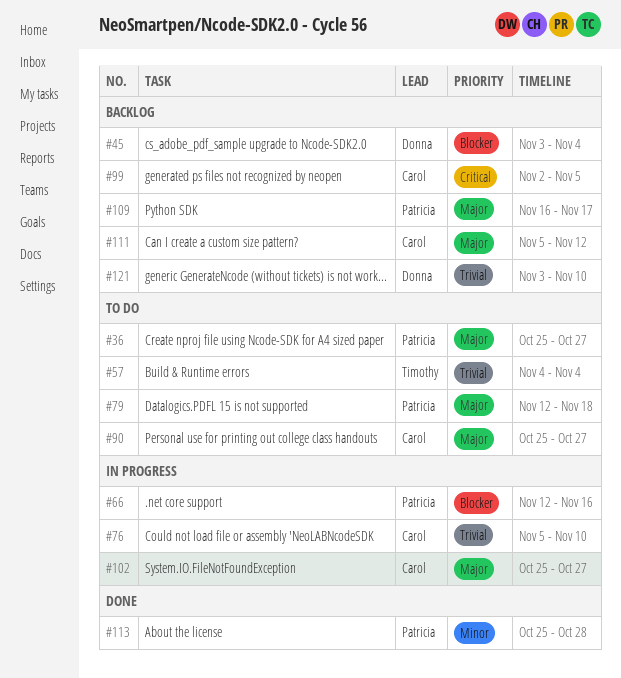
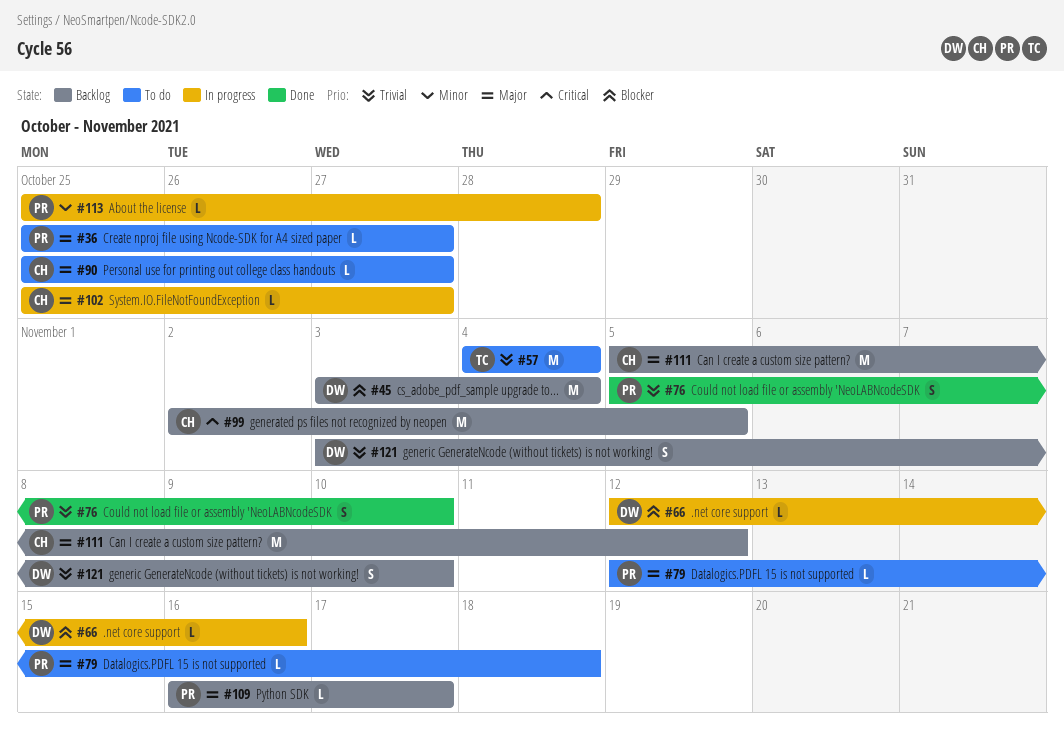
#66, owner: Patricia -> Donna
#76, status: In progress -> Done
#76, owner: Carol -> Patricia
#113, status: Done -> In progress

